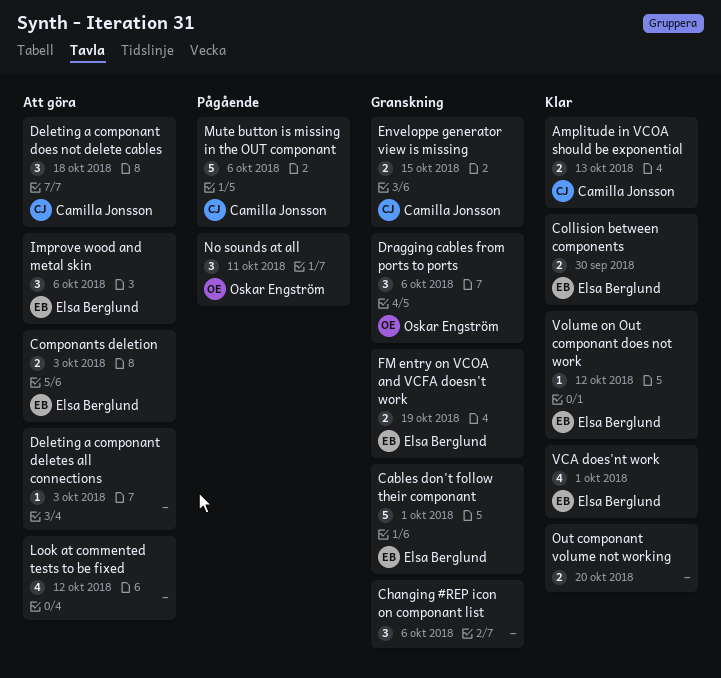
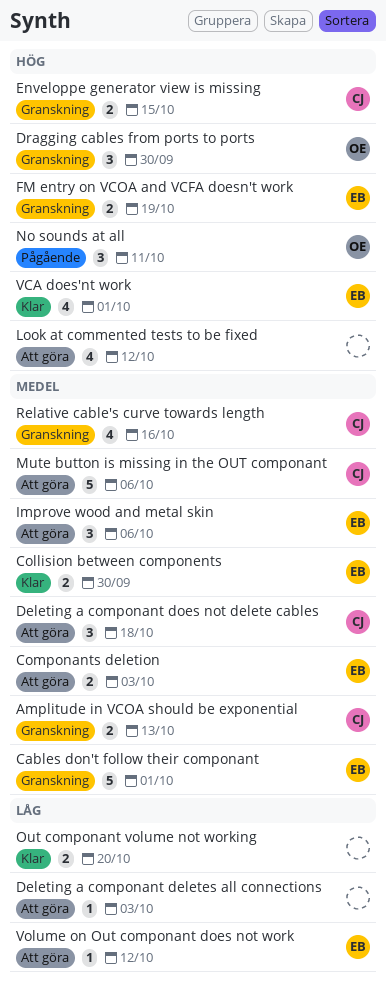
Amplitude in VCOA should be exponential, status: Klar -> Granskning
Changing #REP icon on componant list: present -> none
Dragging cables from ports to ports, due: Oct 6 -> Sep 30
Mute button is missing in the OUT componant, status: Pågående -> Att göra
Relative cable's curve towards length: none -> present
Volume on Out componant does not work, status: Klar -> Att göra

